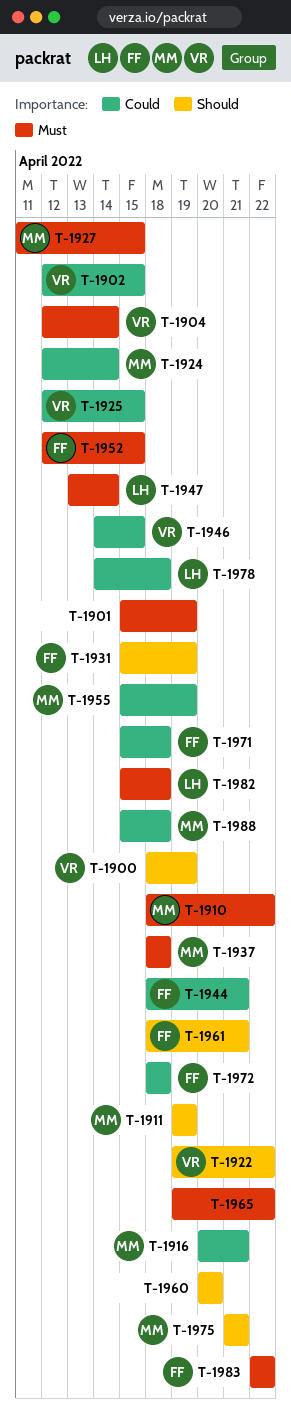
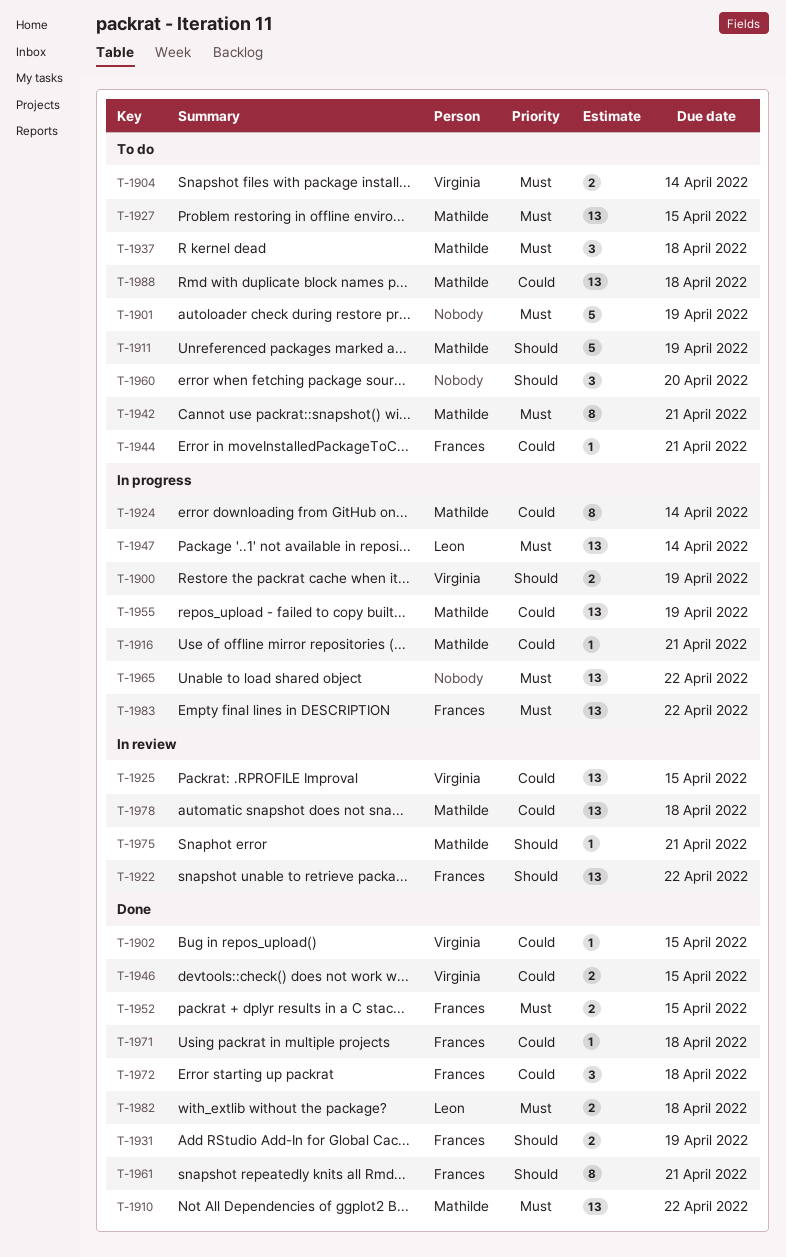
T-1922, owner: Virginia -> Frances
T-1942: none -> present
T-1978, owner: Leon -> Mathilde

